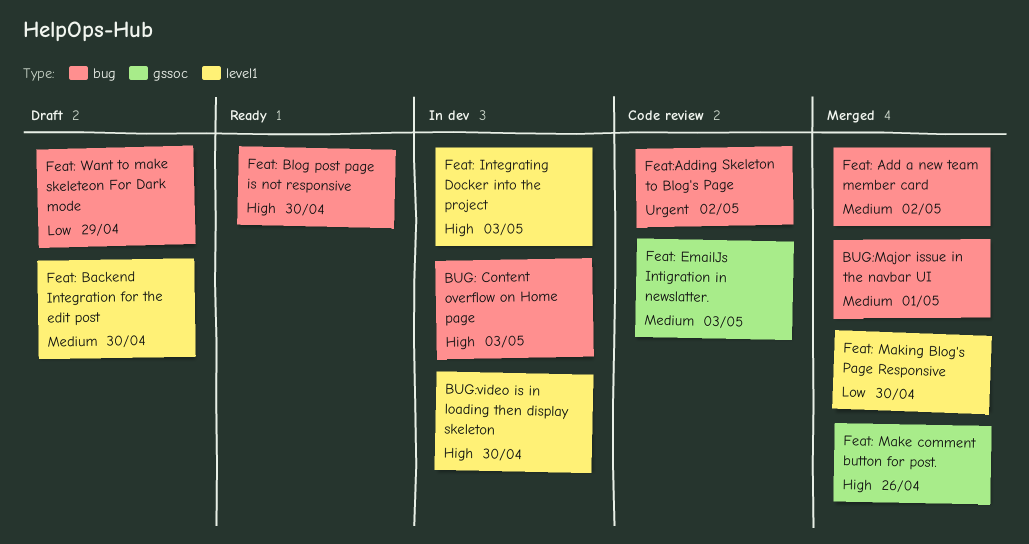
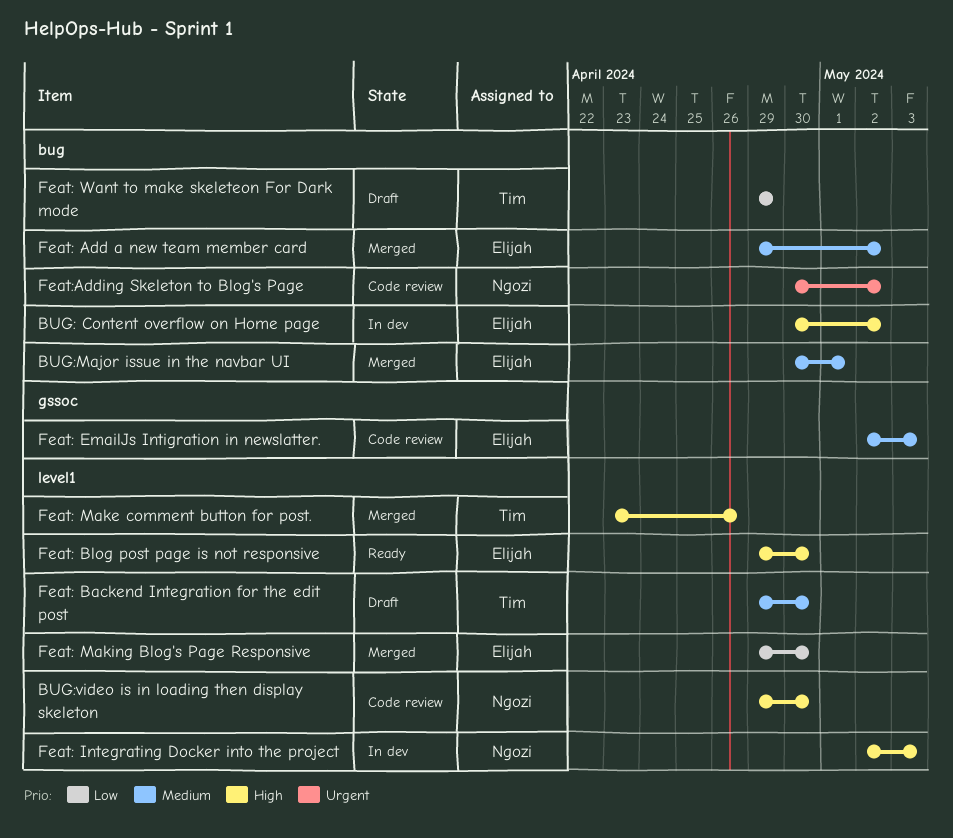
BUG: Content overflow on Home page, due: May 3 -> May 2
BUG:video is in loading then display skeleton, status: In dev -> Code review
Feat: Blog post page is not responsive, label: bug -> level1
Feat: Make comment button for post., label: gssoc -> level1

